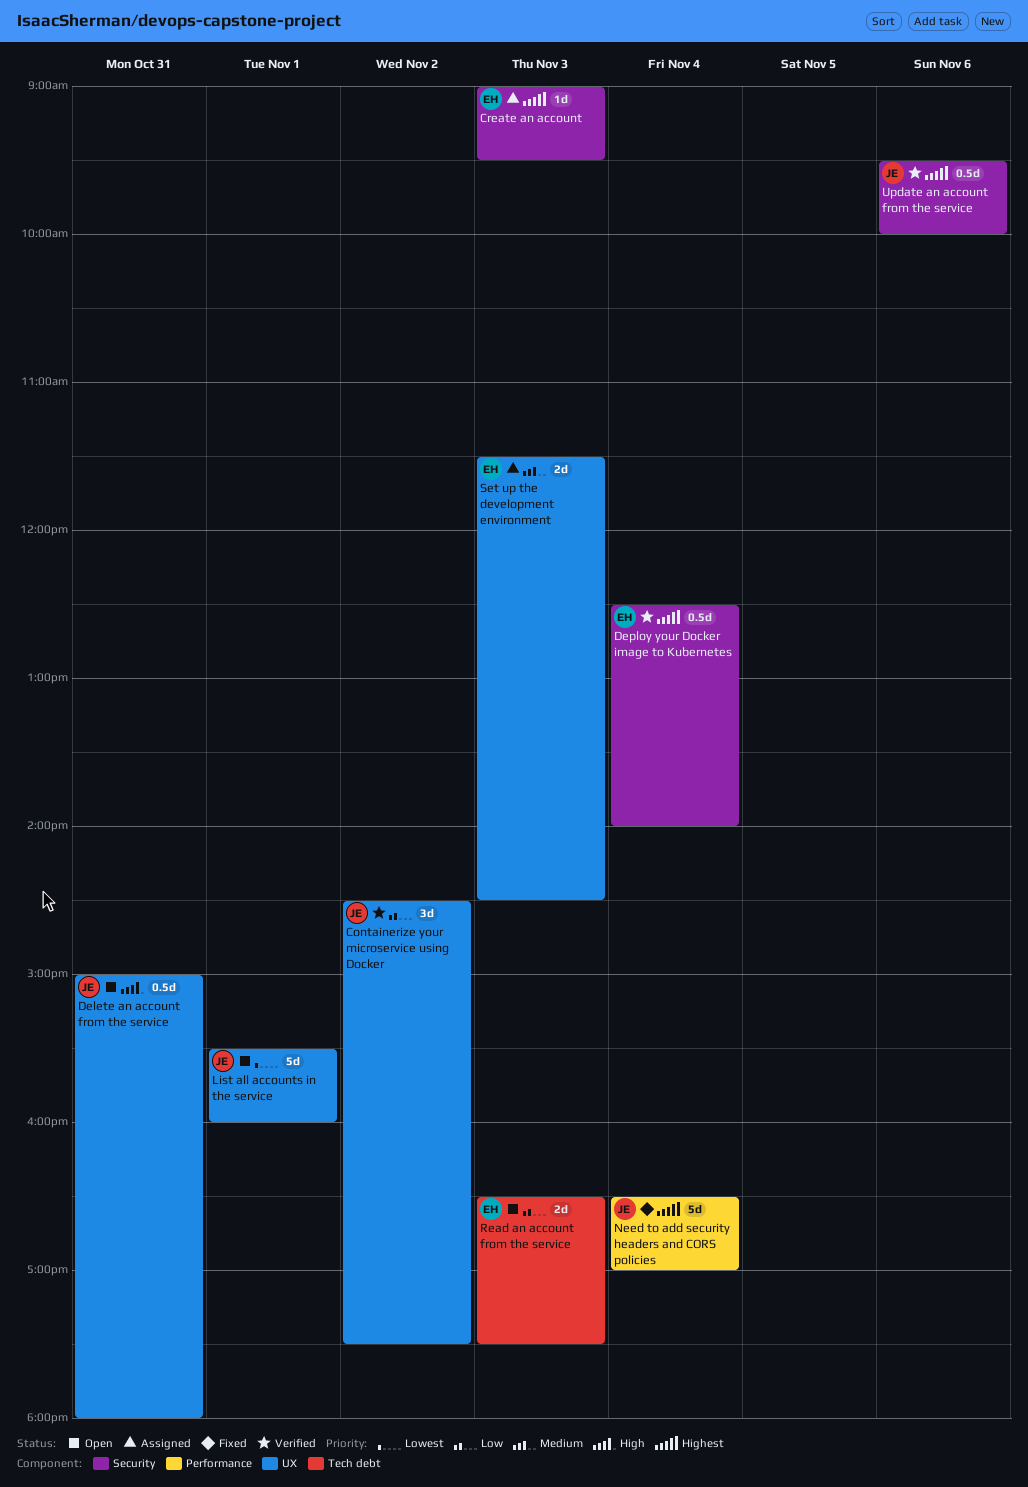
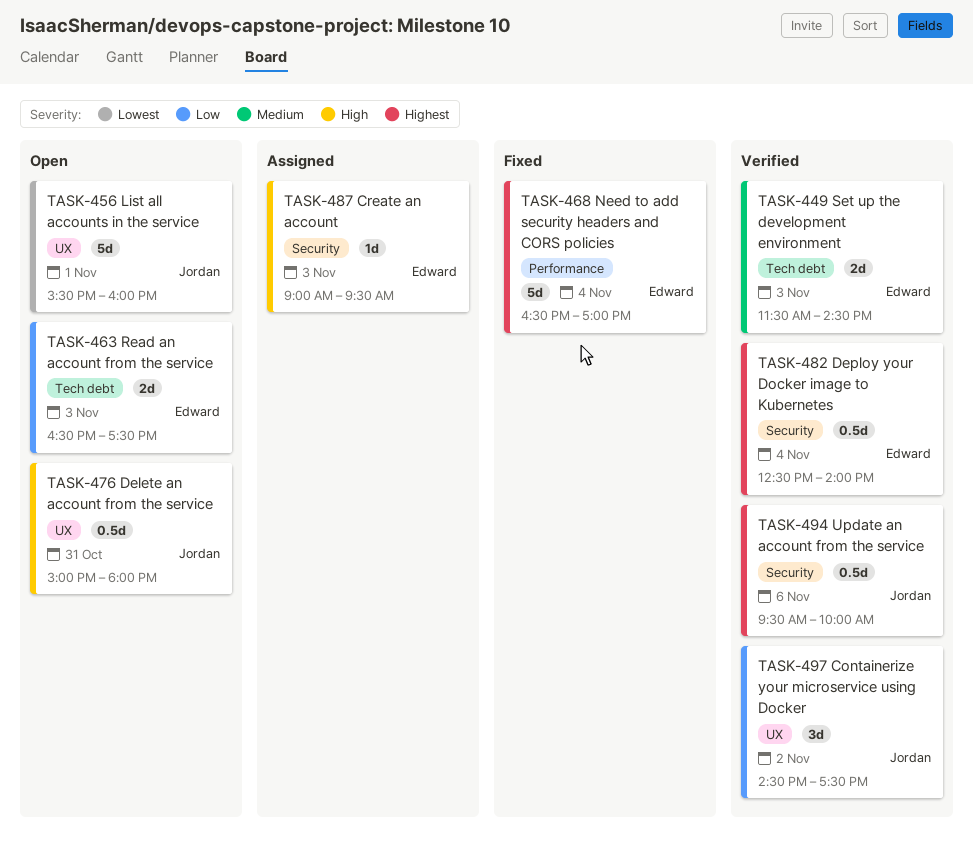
Create an account, priority: Highest -> High
Need to add security headers and CORS policies, owner: Jordan -> Edward
Set up the development environment, status: Assigned -> Verified
Set up the development environment, label: UX -> Tech debt

